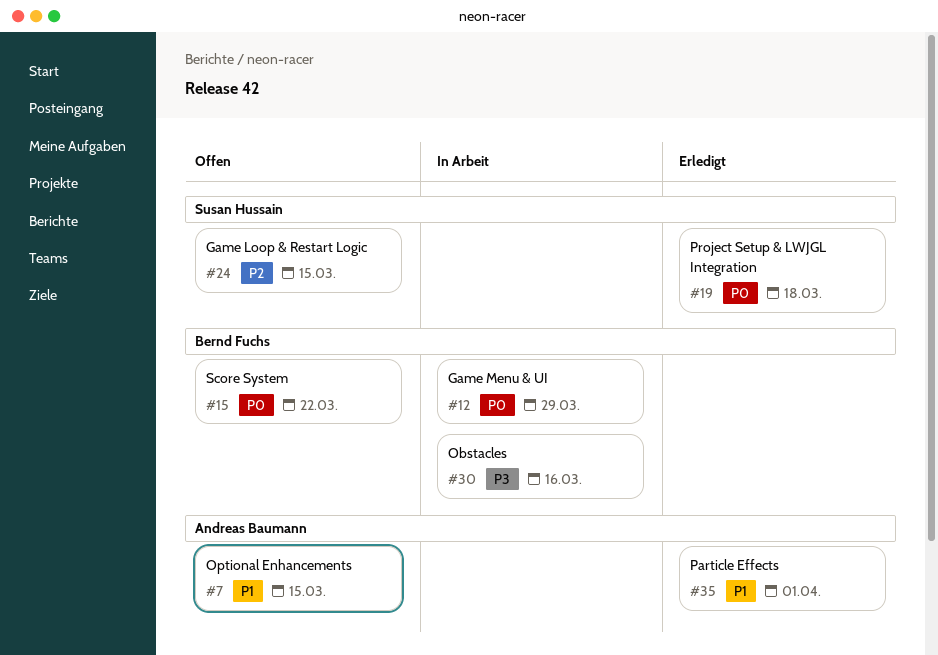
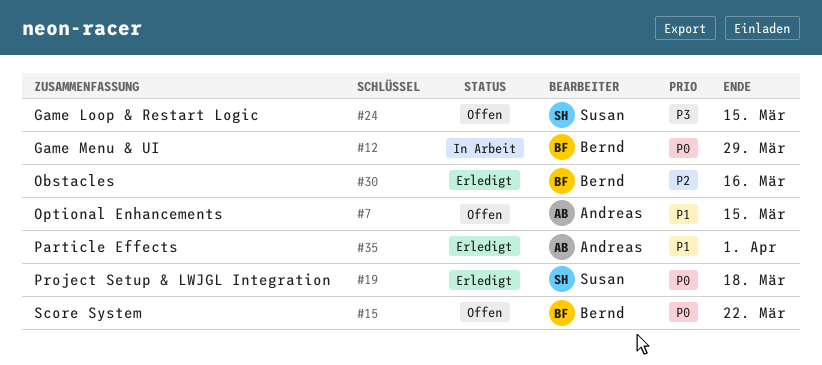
#24, priority: P2 -> P3
#30, status: In Arbeit -> Erledigt
#30, priority: P3 -> P2

